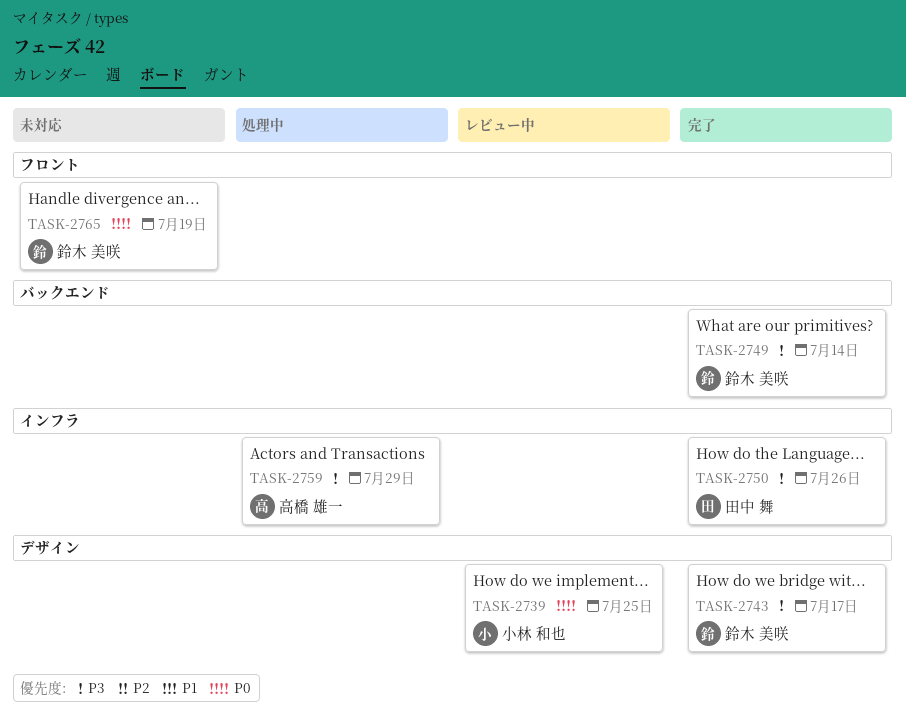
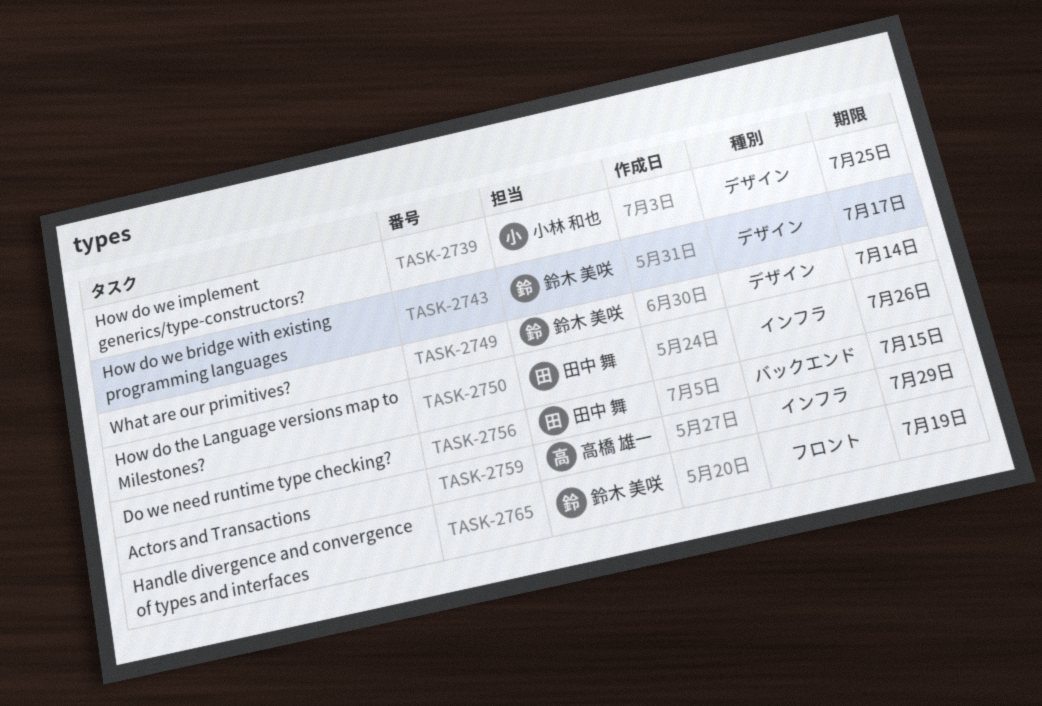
TASK-2749, label: バックエンド -> デザイン
TASK-2756: none -> present

